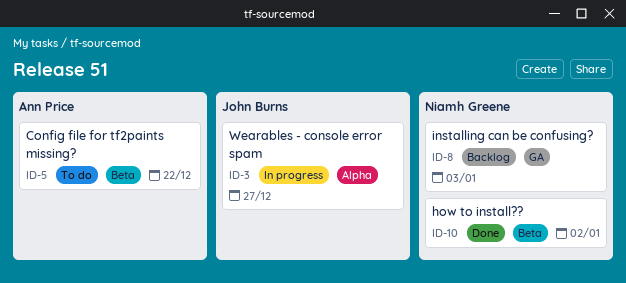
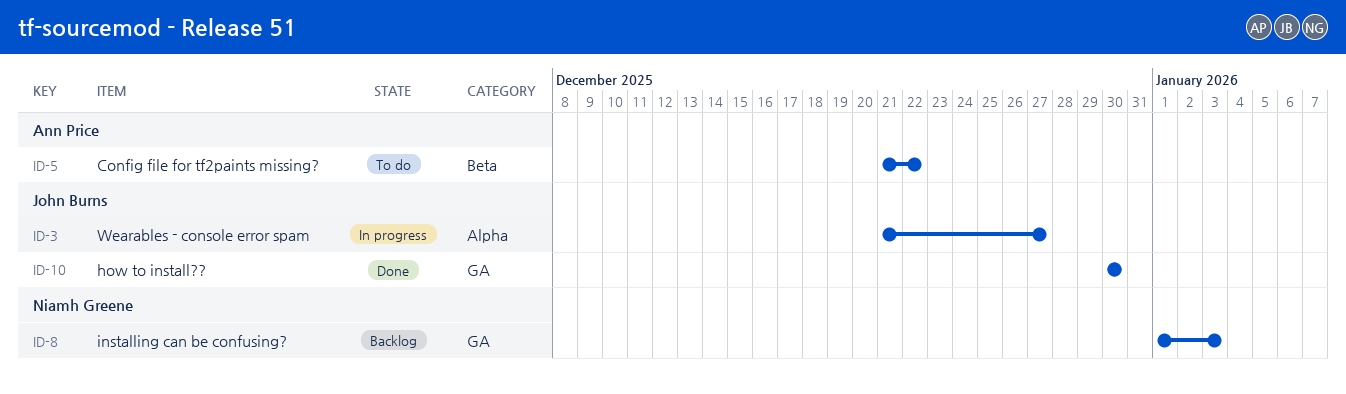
ID-10, owner: Niamh Greene -> John Burns
ID-10, label: Beta -> GA
ID-10, due: Jan 2 -> Dec 30

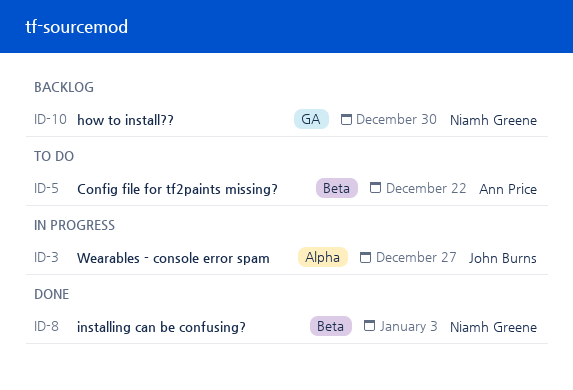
ID-8, status: Backlog -> Done
ID-8, label: GA -> Beta
ID-10, status: Done -> Backlog
ID-10, owner: John Burns -> Niamh Greene

